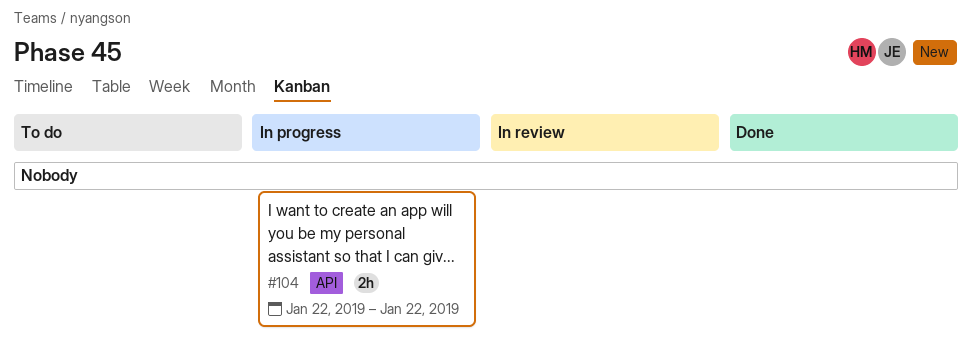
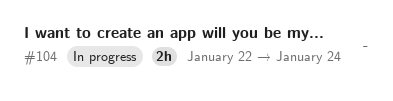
#104, due: Jan 22 -> Jan 24

